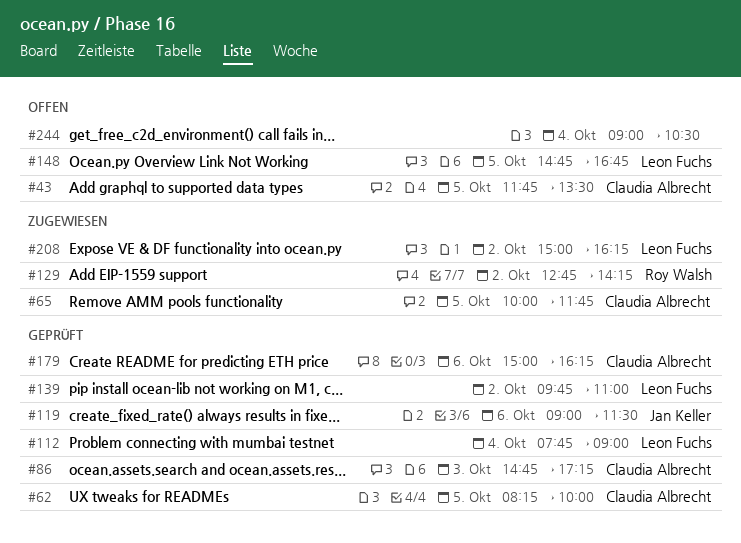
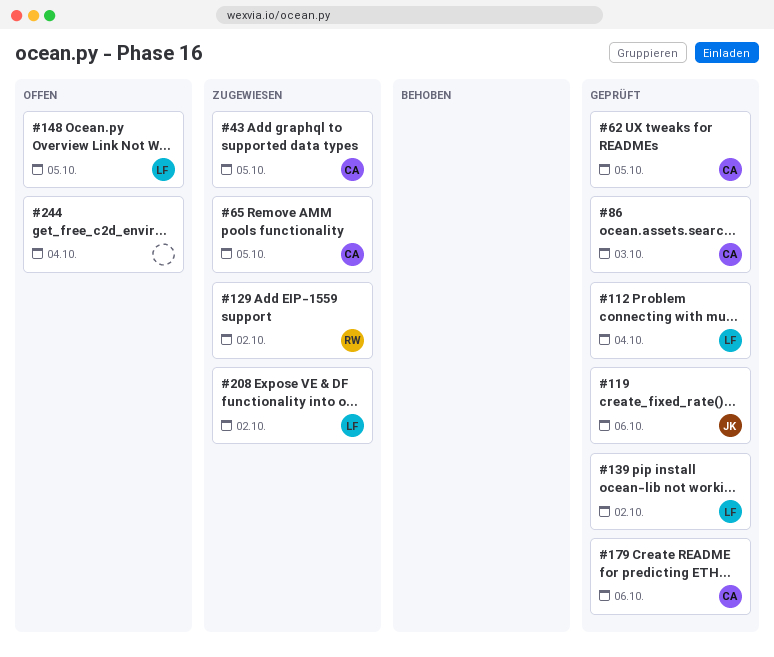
#43, status: Offen -> Zugewiesen

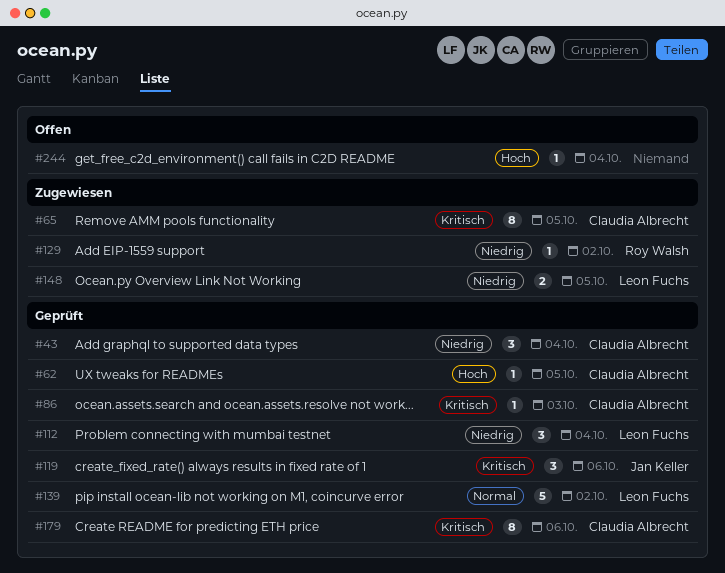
#43, status: Zugewiesen -> Geprüft
#43, day: Oct 5 -> Oct 4
#148, status: Offen -> Zugewiesen
#208: present -> none

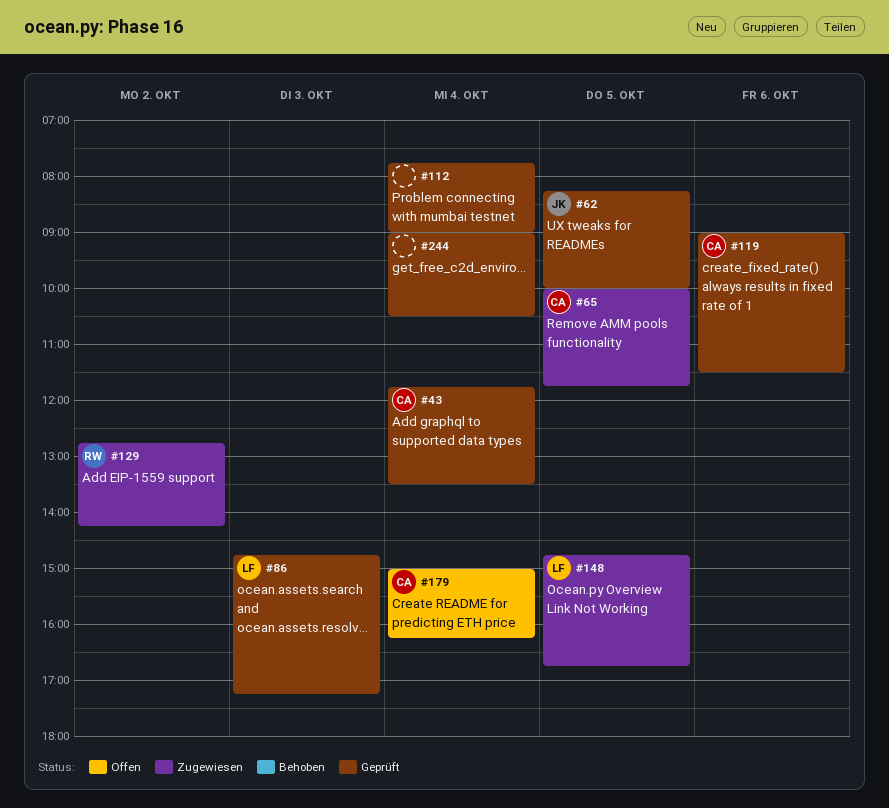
#62, owner: Claudia Albrecht -> Jan Keller
#86, owner: Claudia Albrecht -> Leon Fuchs
#112, owner: Leon Fuchs -> none
#119, owner: Jan Keller -> Claudia Albrecht
#139: present -> none
#179, status: Geprüft -> Offen
#179, day: Oct 6 -> Oct 4
#244, status: Offen -> Geprüft

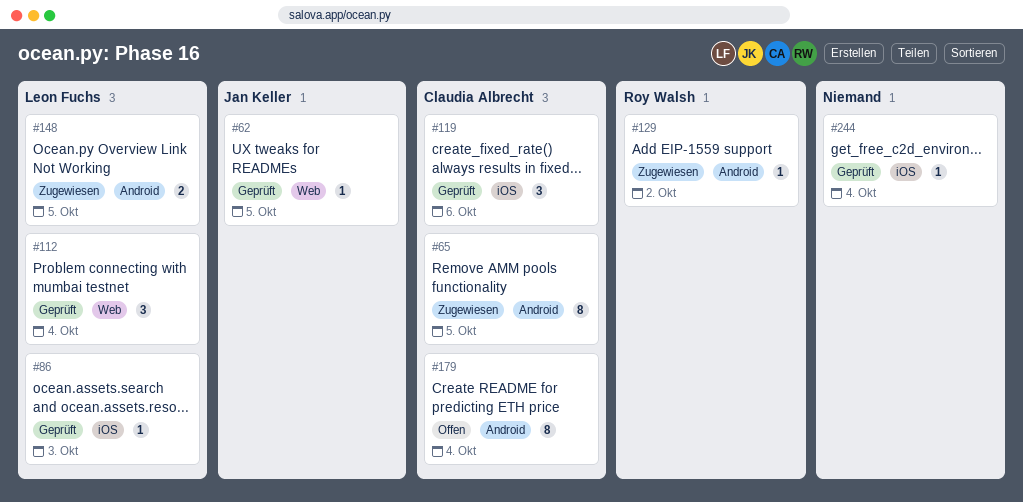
#43: present -> none
#112, owner: none -> Leon Fuchs

